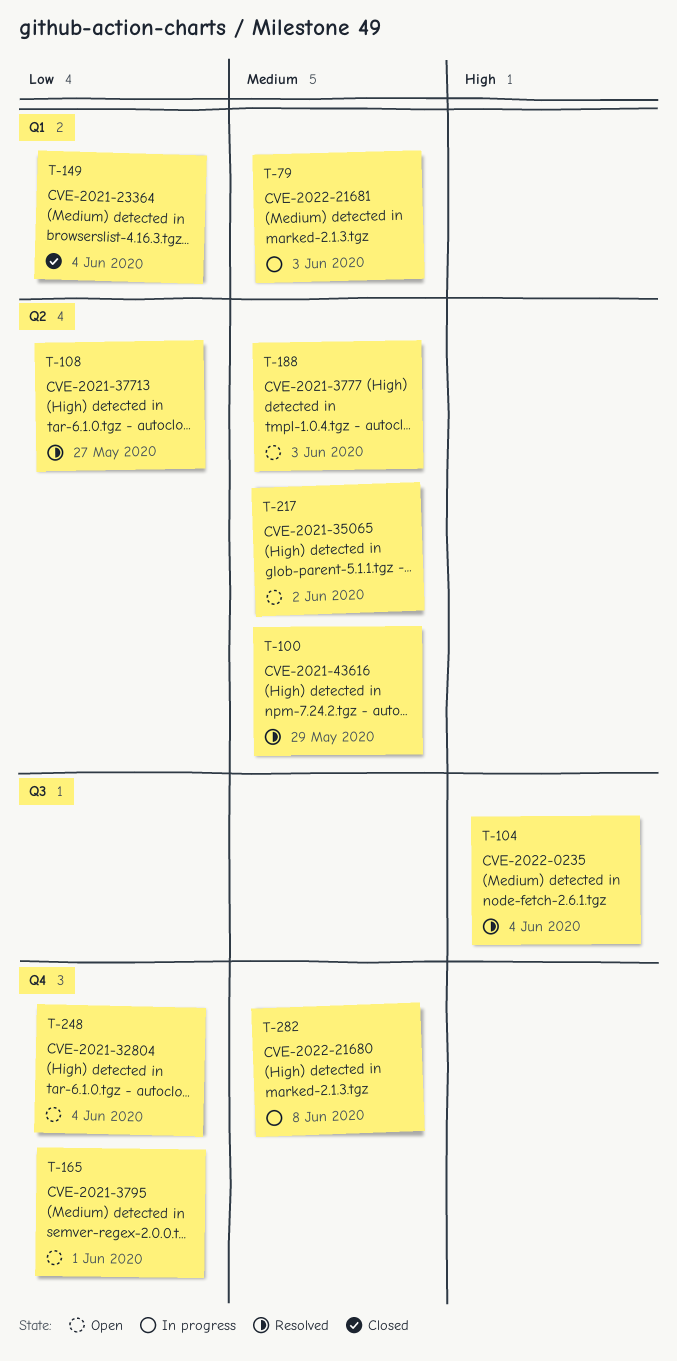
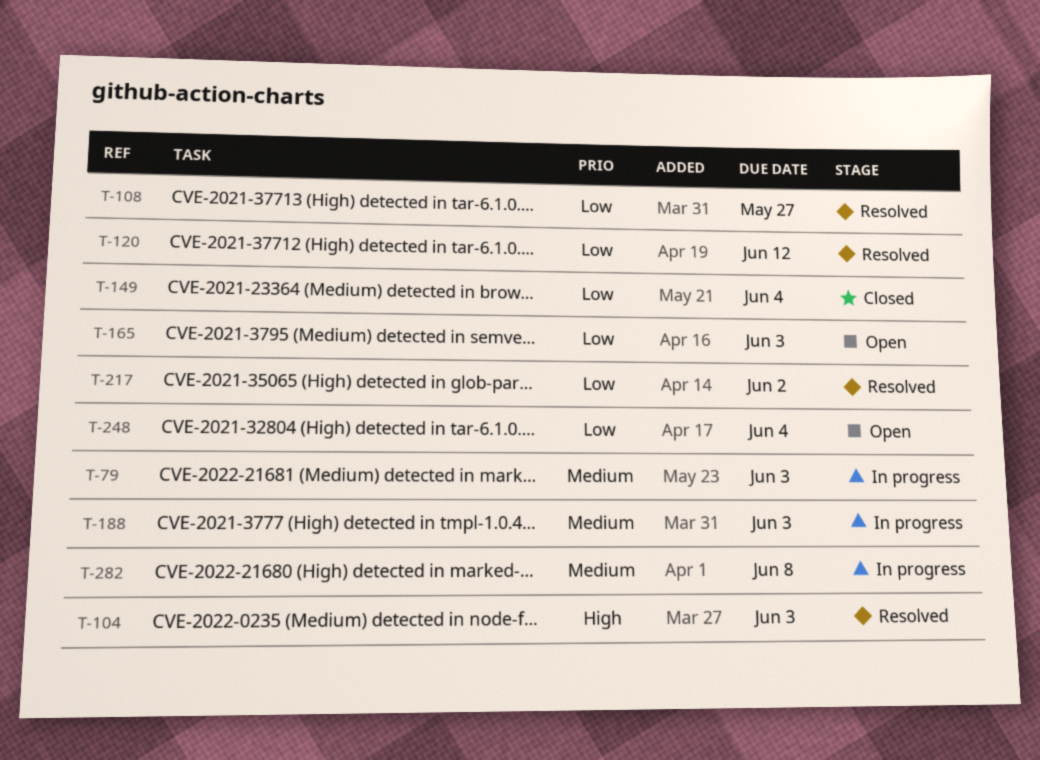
T-100: present -> none
T-104, due: Jun 4 -> Jun 3
T-120: none -> present
T-165, due: Jun 1 -> Jun 3
T-188, status: Open -> In progress
T-217, status: Open -> Resolved
T-217, priority: Medium -> Low

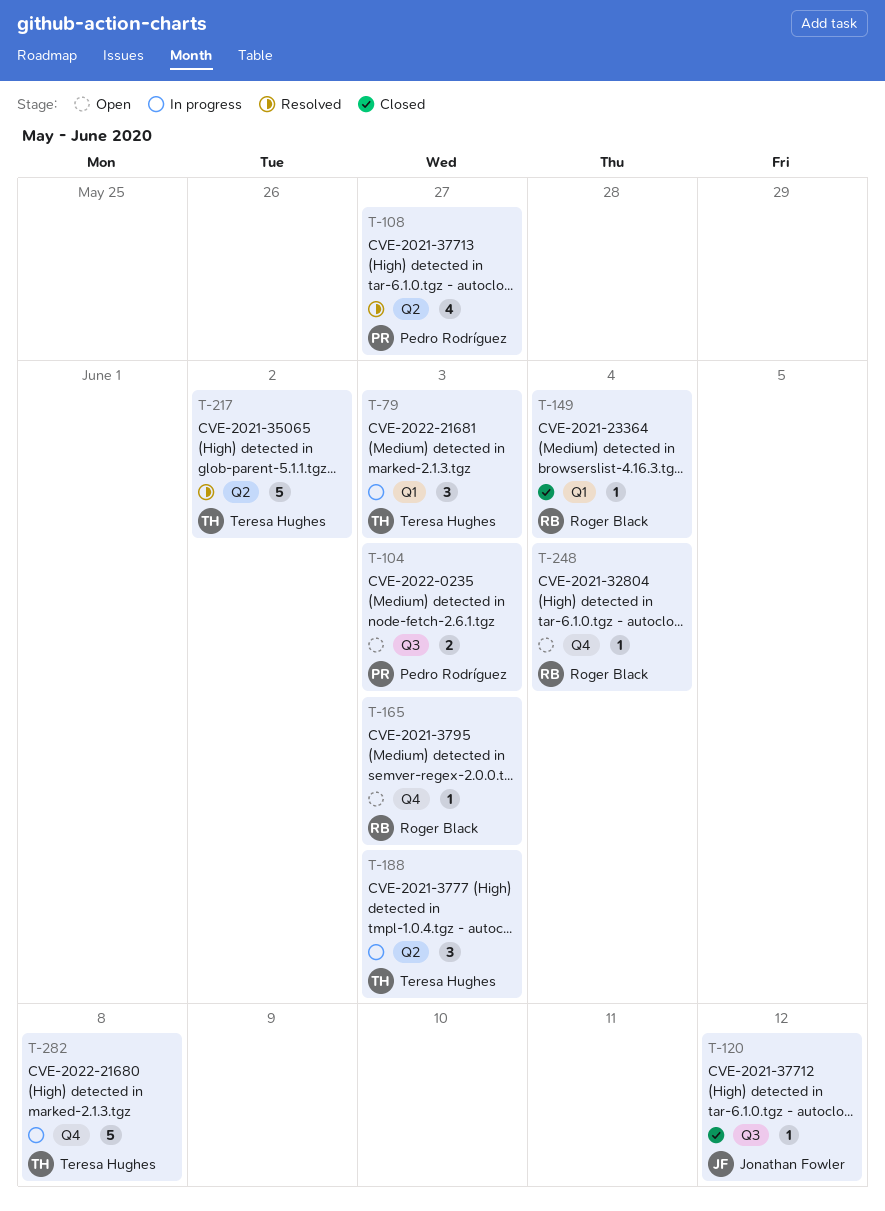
T-104, status: Resolved -> Open
T-120, status: Resolved -> Closed

